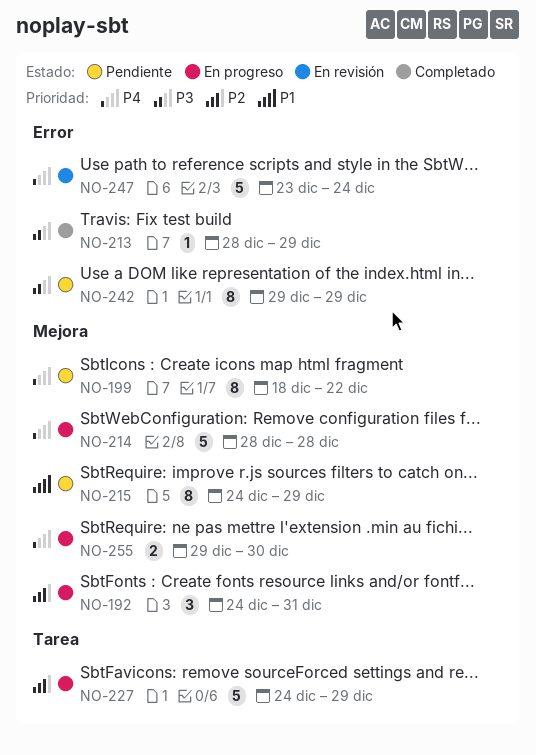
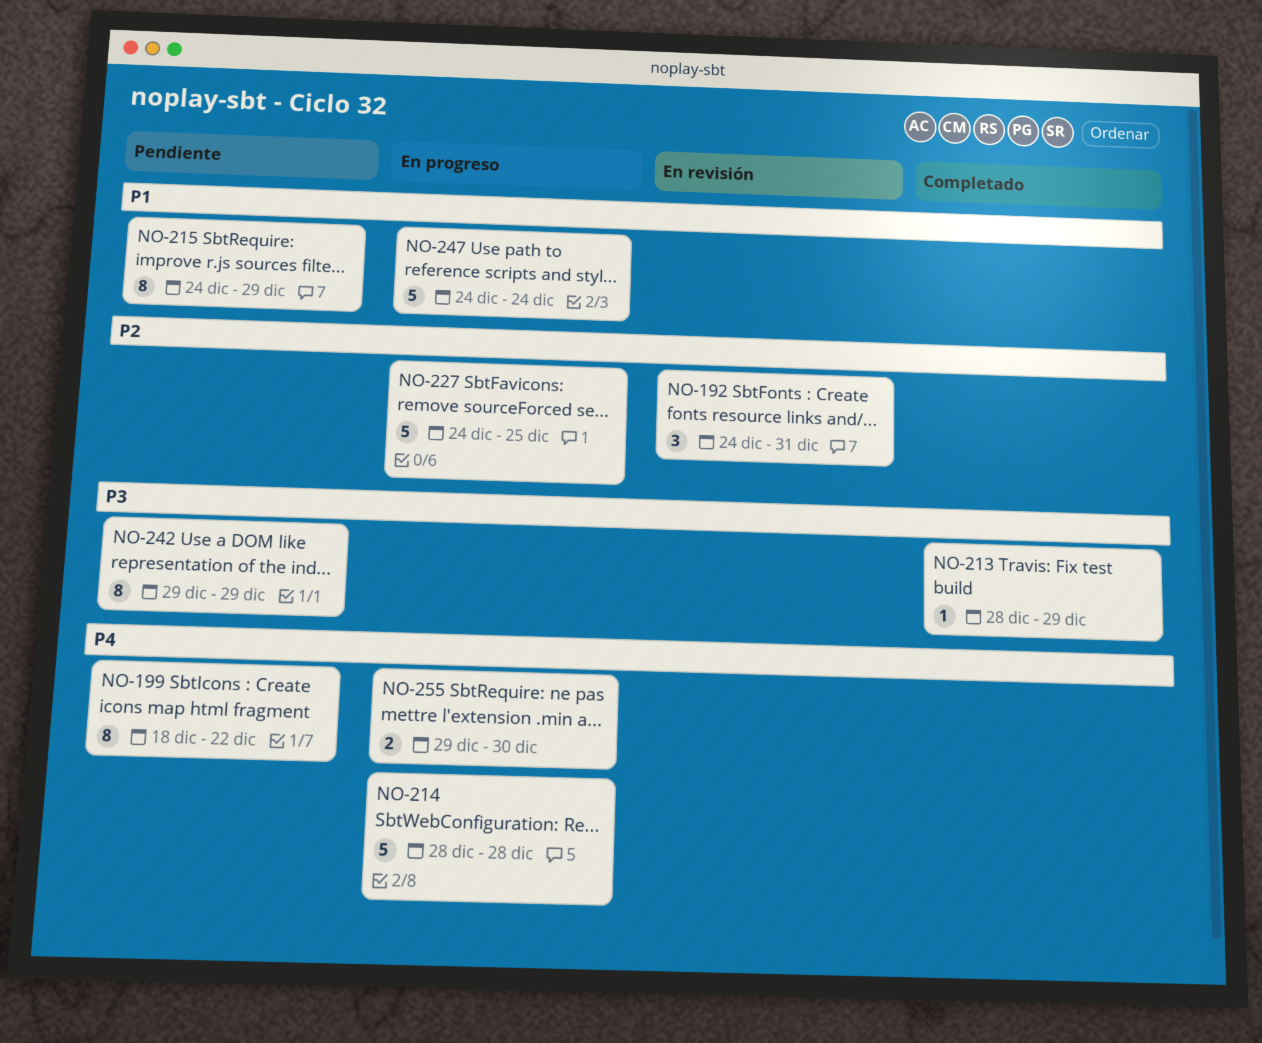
NO-192, status: En progreso -> En revisión
NO-227, due: Dec 29 -> Dec 25
NO-247, status: En revisión -> En progreso
NO-247, priority: P4 -> P1
NO-247, start: Dec 23 -> Dec 24

